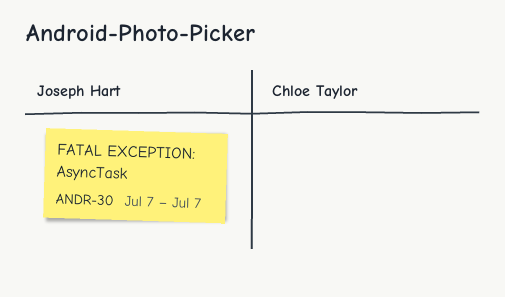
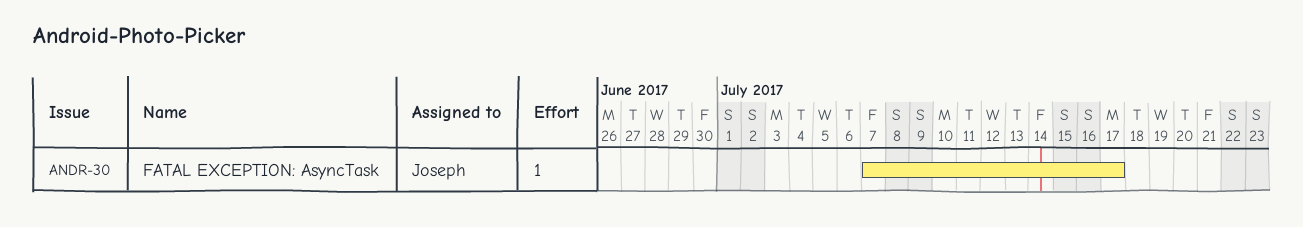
ANDR-30, due: Jul 7 -> Jul 17

